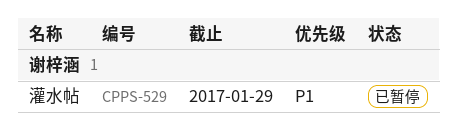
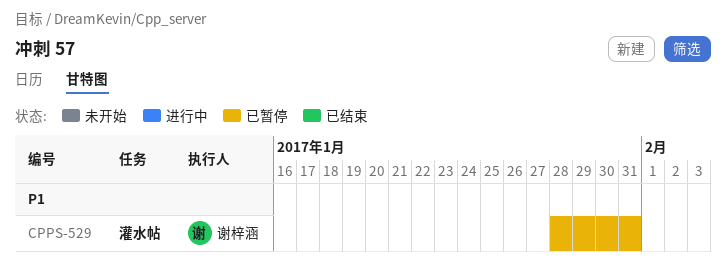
CPPS-529, due: Jan 29 -> Jan 31

